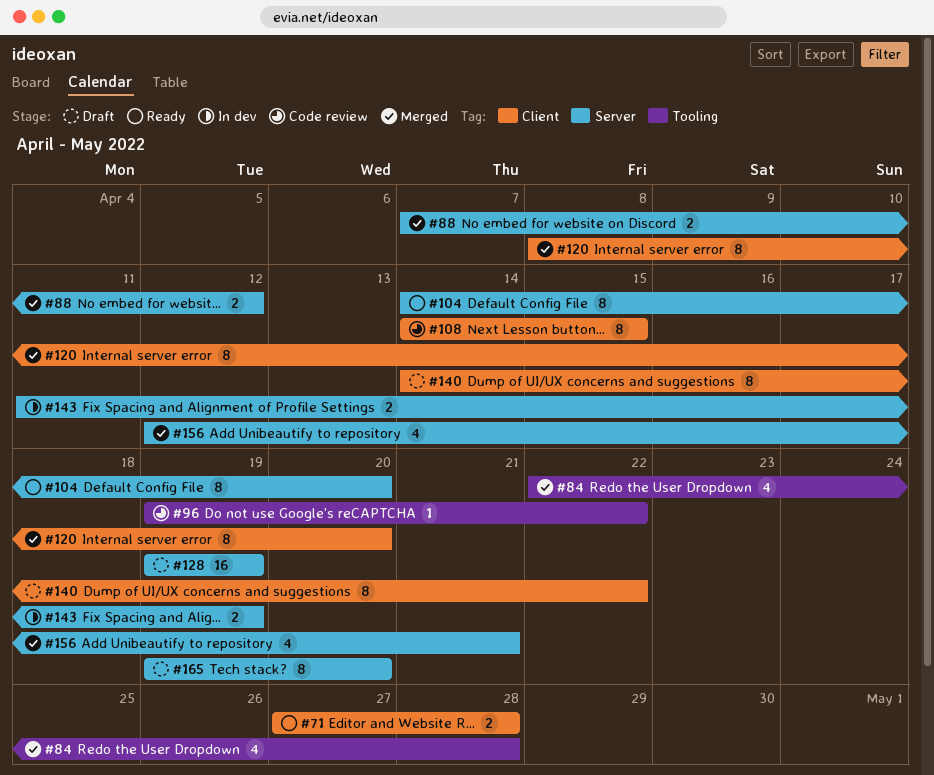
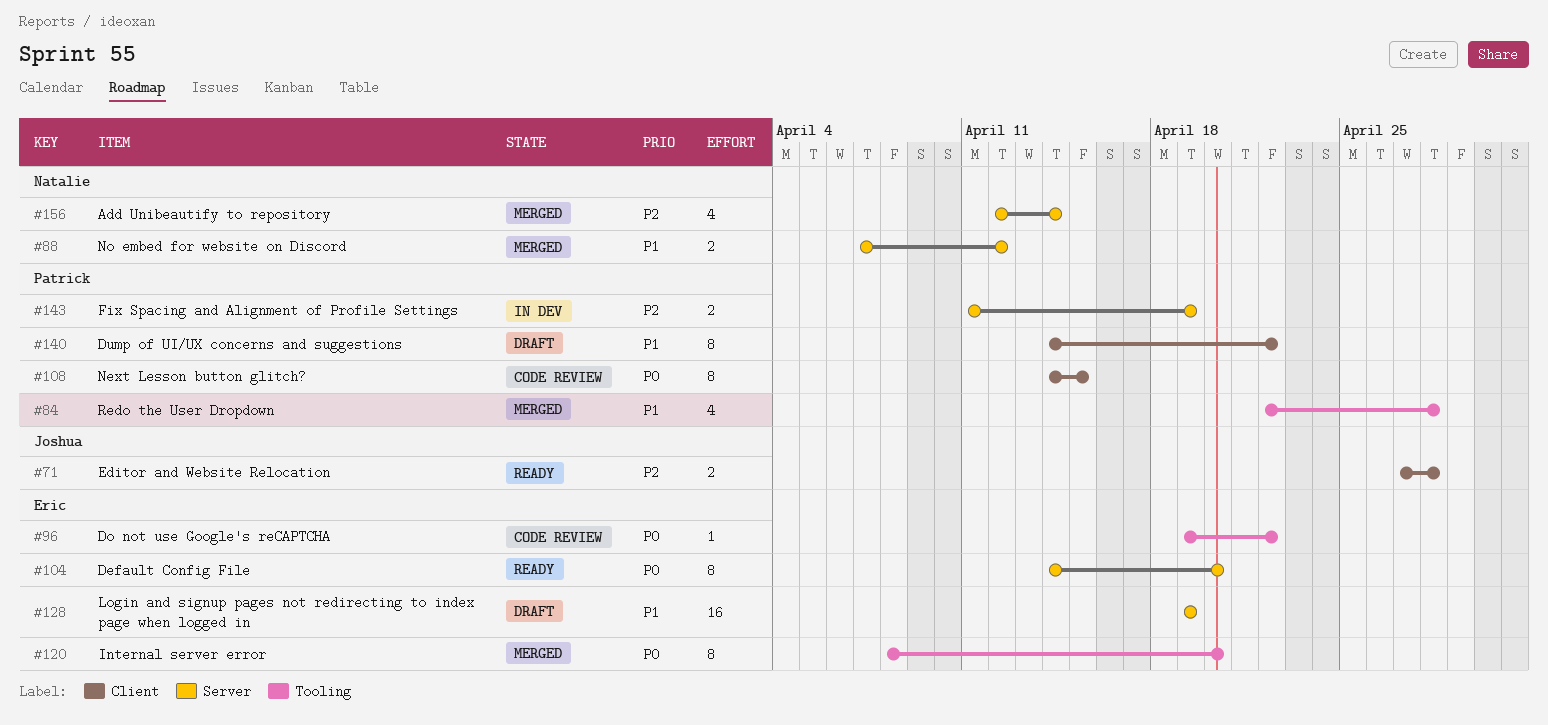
#120, label: Client -> Tooling
#156, due: Apr 21 -> Apr 14
#165: present -> none

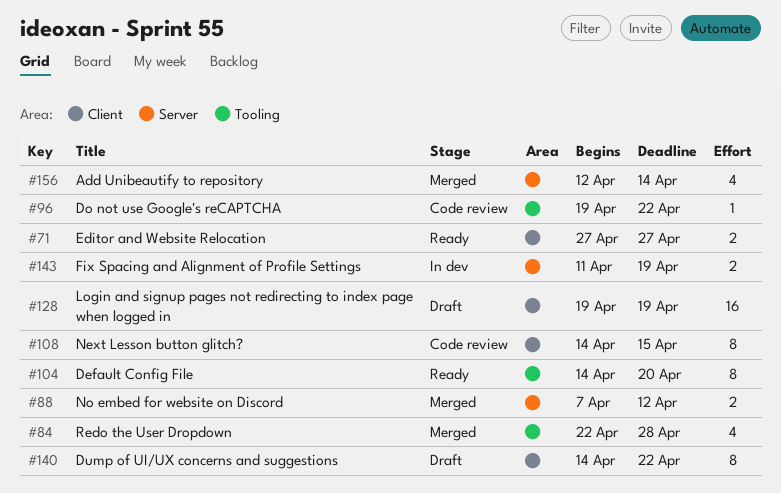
#71, due: Apr 28 -> Apr 27
#104, label: Server -> Tooling
#120: present -> none
#128, label: Server -> Client

